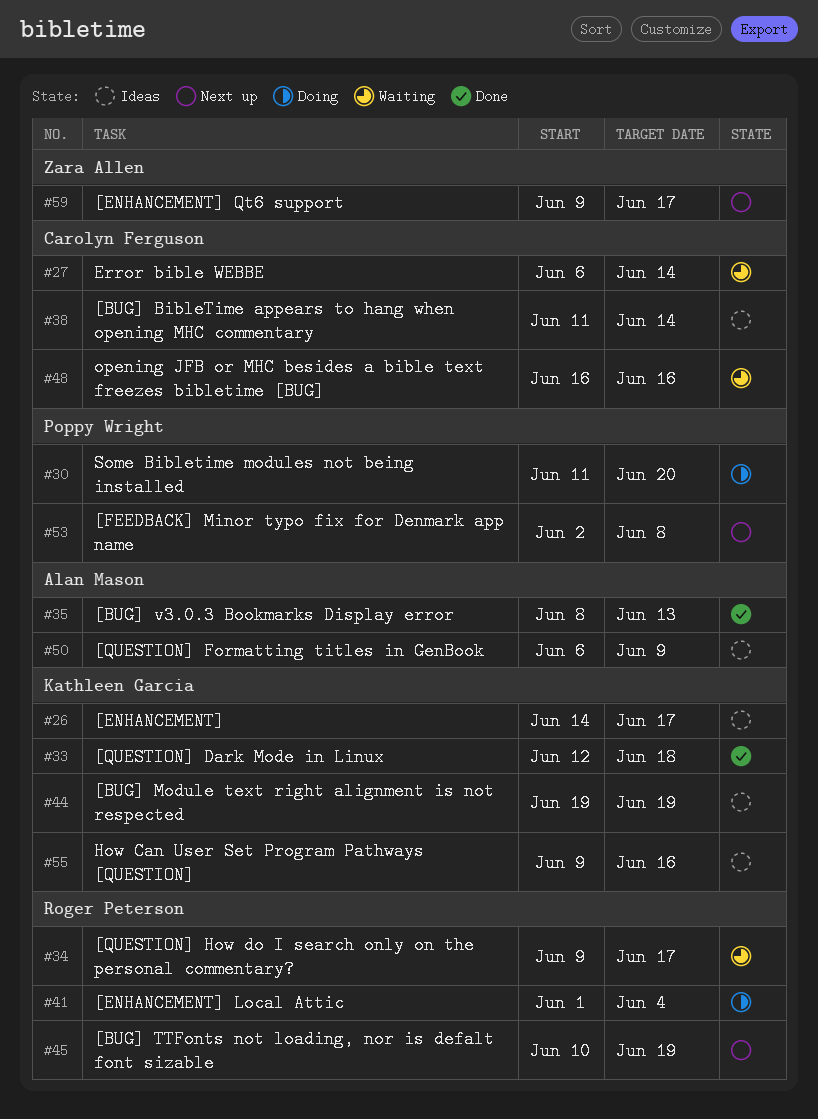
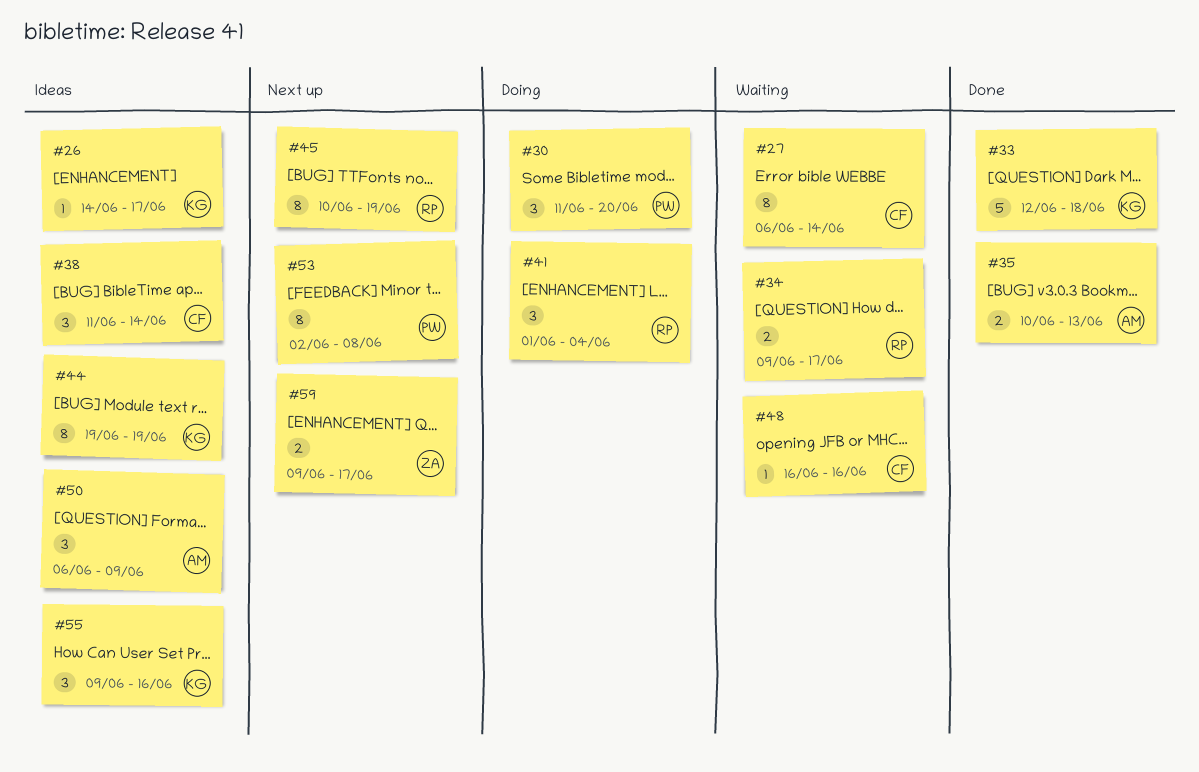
#35, start: Jun 8 -> Jun 10

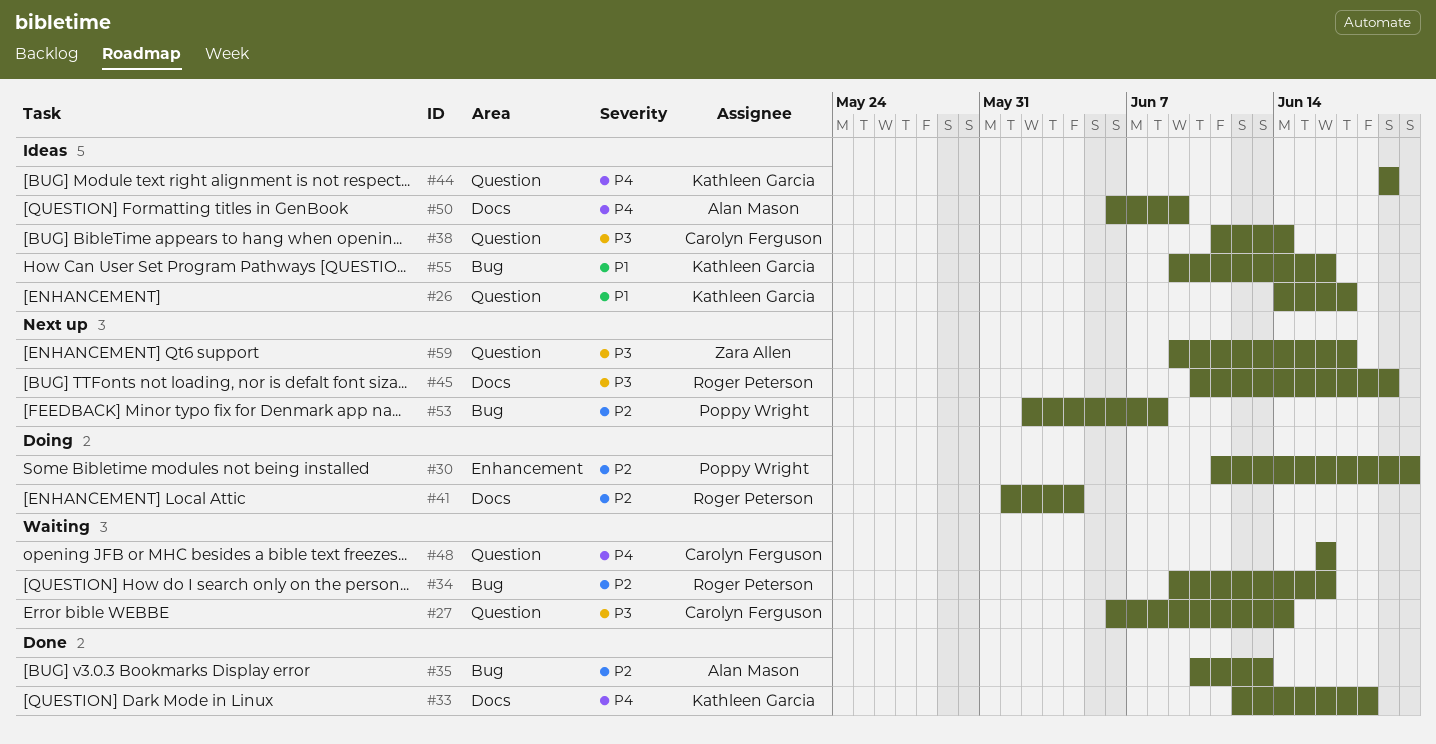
#34, due: Jun 17 -> Jun 16

